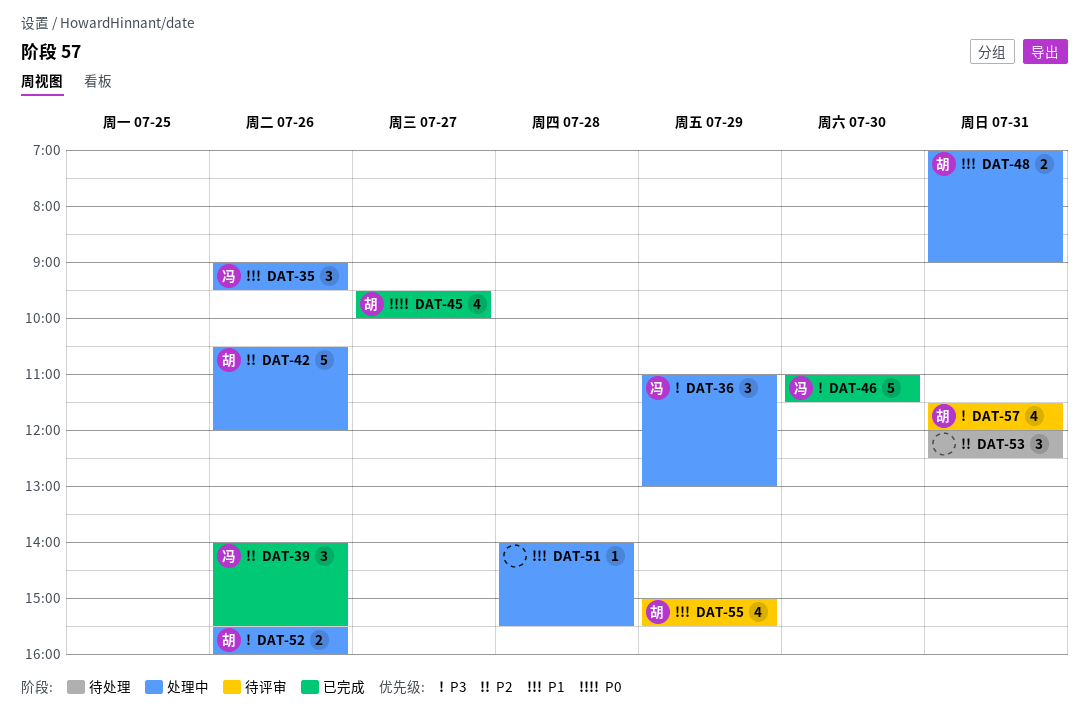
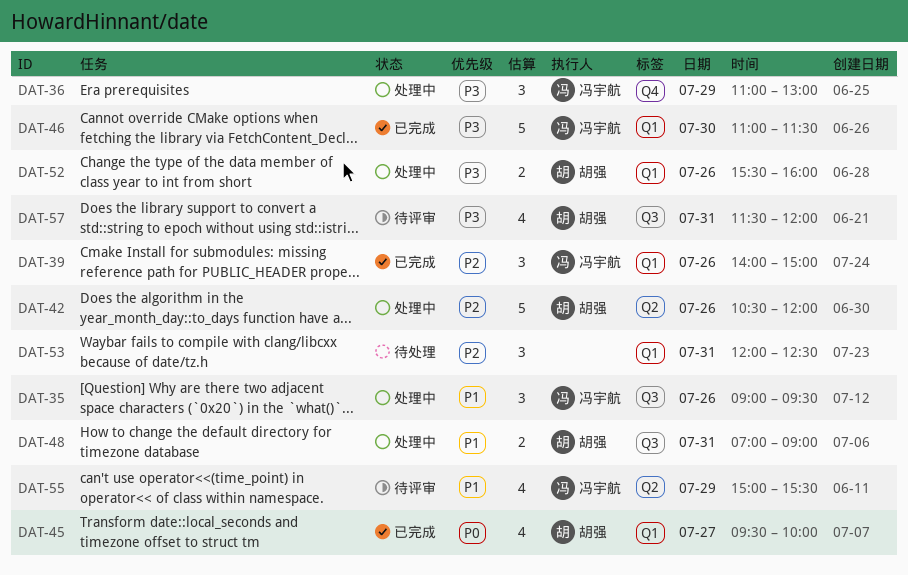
DAT-39, ends: 15:30 -> 15:00
DAT-51: present -> none
DAT-55, owner: 胡强 -> 冯宇航

